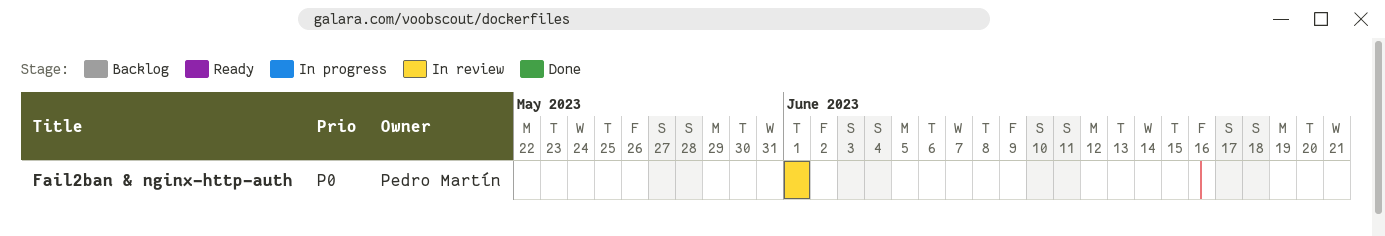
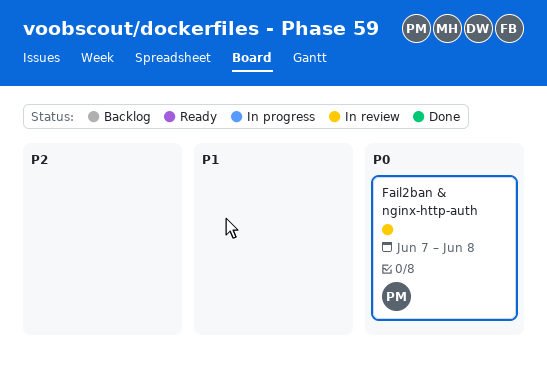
Fail2ban & nginx-http-auth, start: Jun 1 -> Jun 7
Fail2ban & nginx-http-auth, due: Jun 1 -> Jun 8

